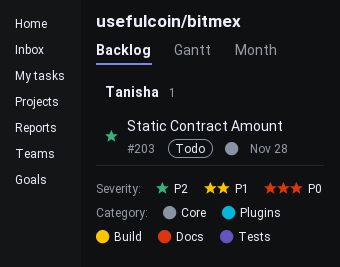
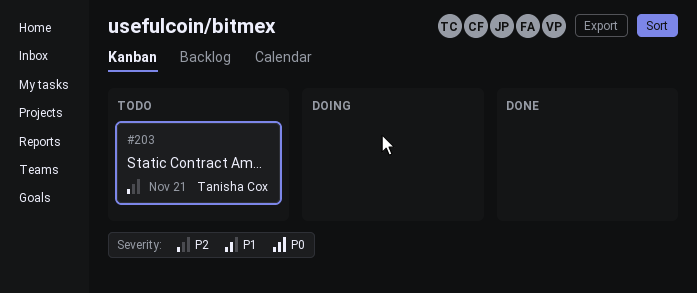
#203, due: Nov 28 -> Nov 21

